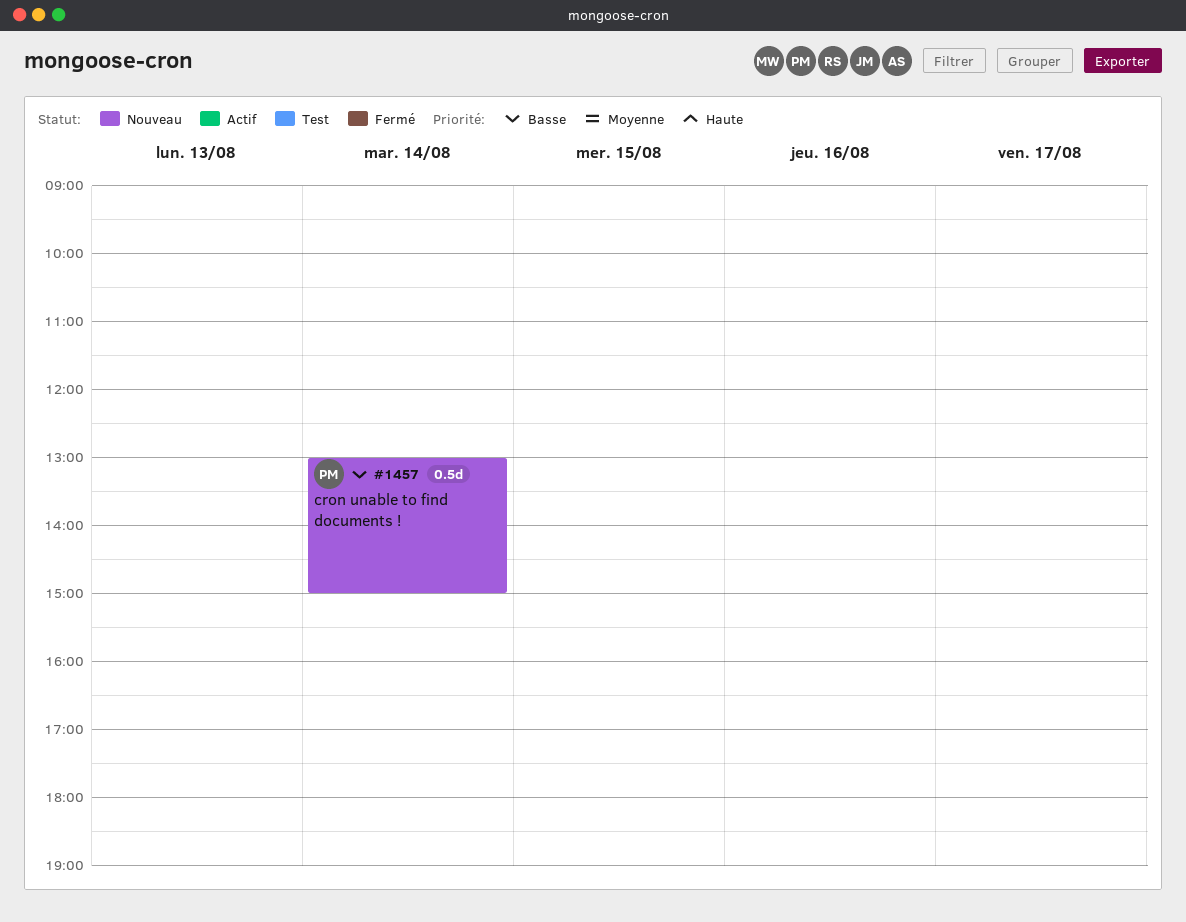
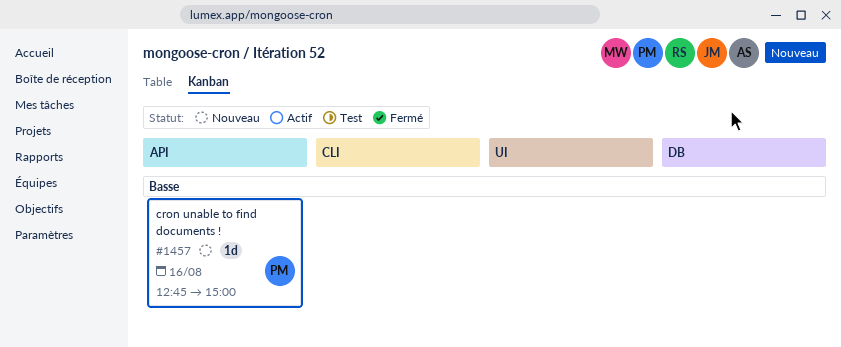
#1457, estimate: 0.5d -> 1d
#1457, day: Aug 14 -> Aug 16
#1457, begins: 13:00 -> 12:45

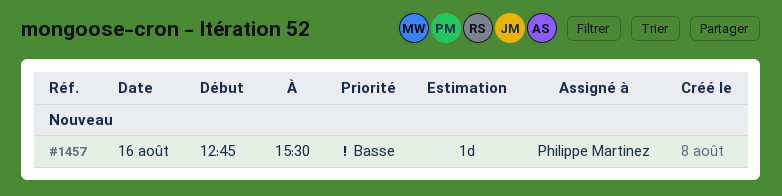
#1457, ends: 15:00 -> 15:30

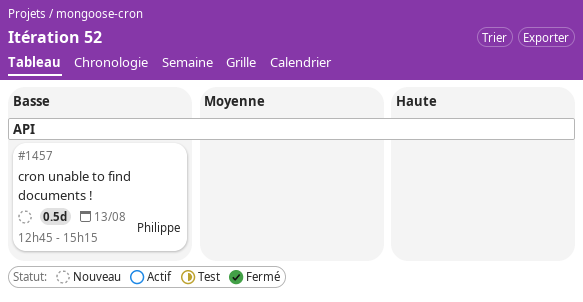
#1457, estimate: 1d -> 0.5d
#1457, day: Aug 16 -> Aug 13
#1457, ends: 15:30 -> 15:15

